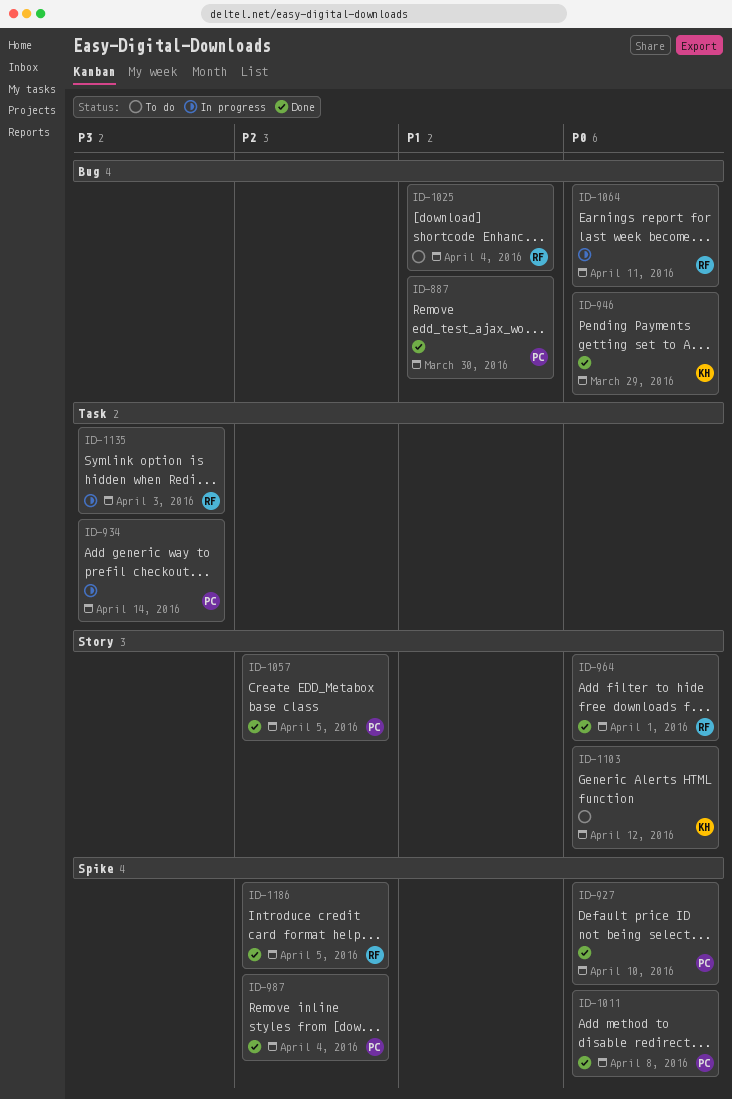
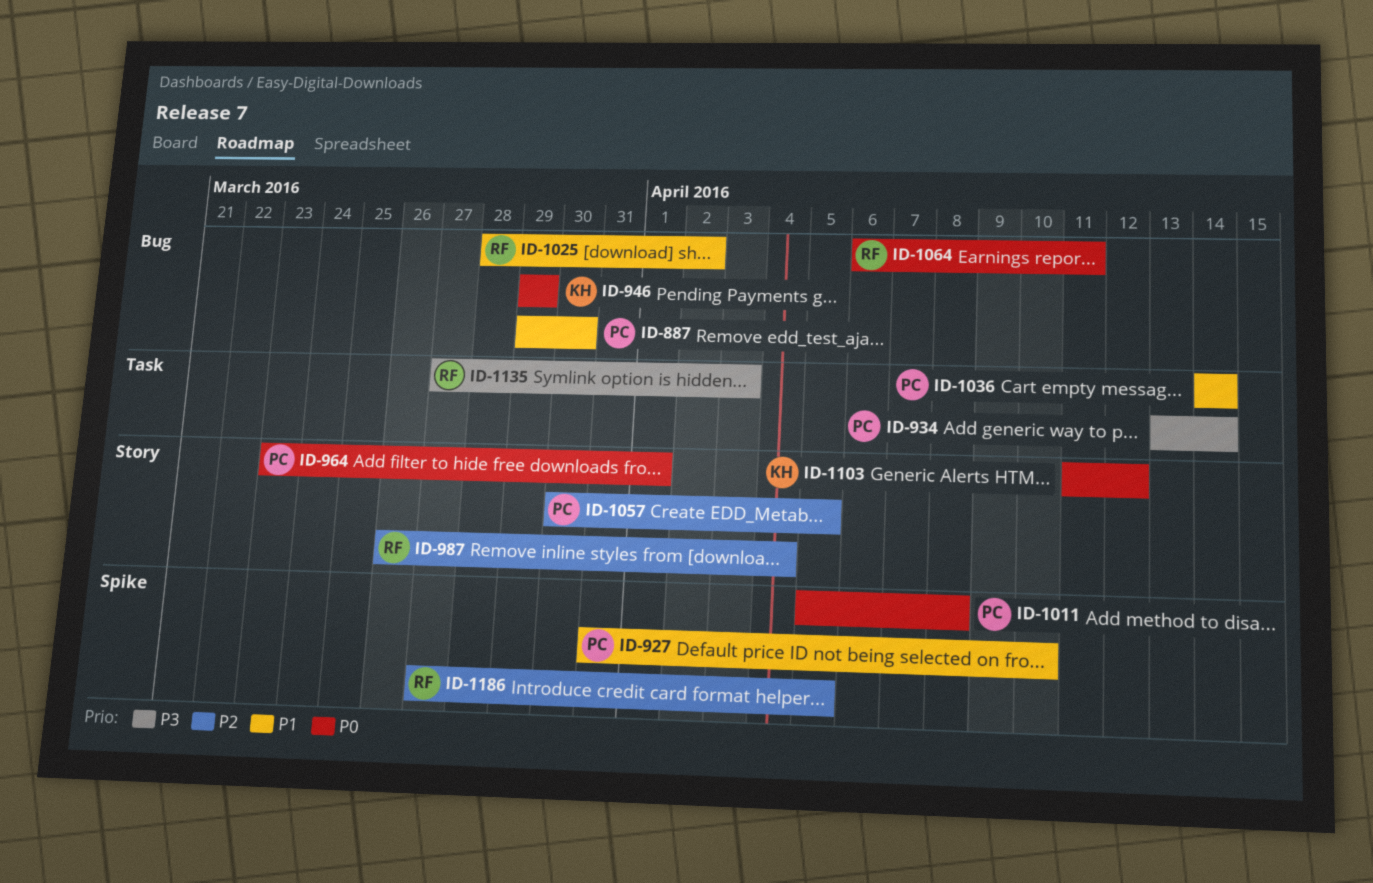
ID-927, priority: P0 -> P1
ID-964, owner: RF -> PC
ID-987, owner: PC -> RF
ID-987, label: Spike -> Story
ID-1025, due: Apr 4 -> Apr 2
ID-1036: none -> present

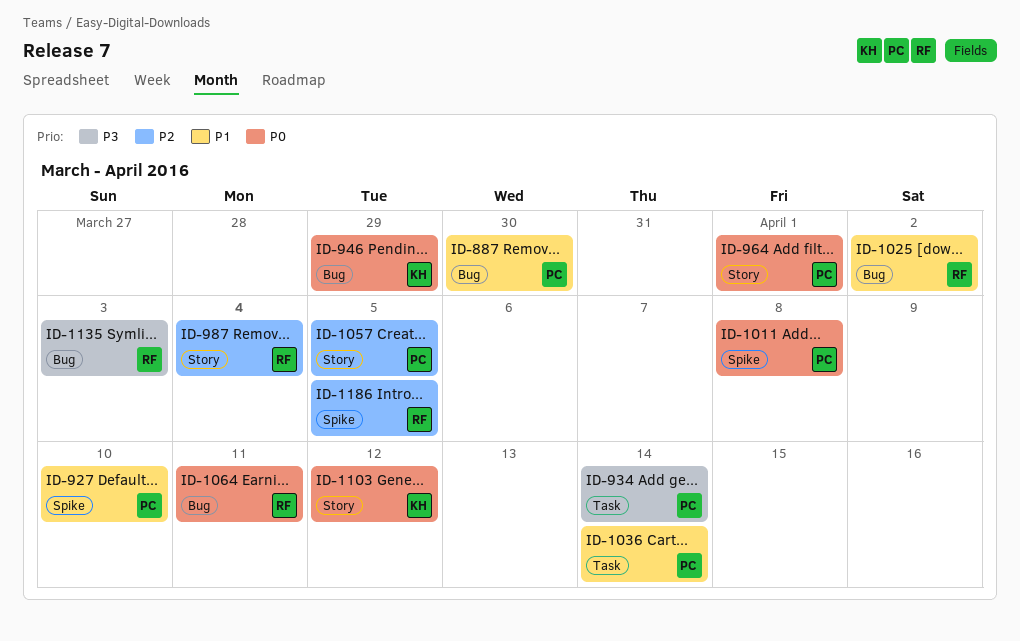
ID-1135, label: Task -> Bug

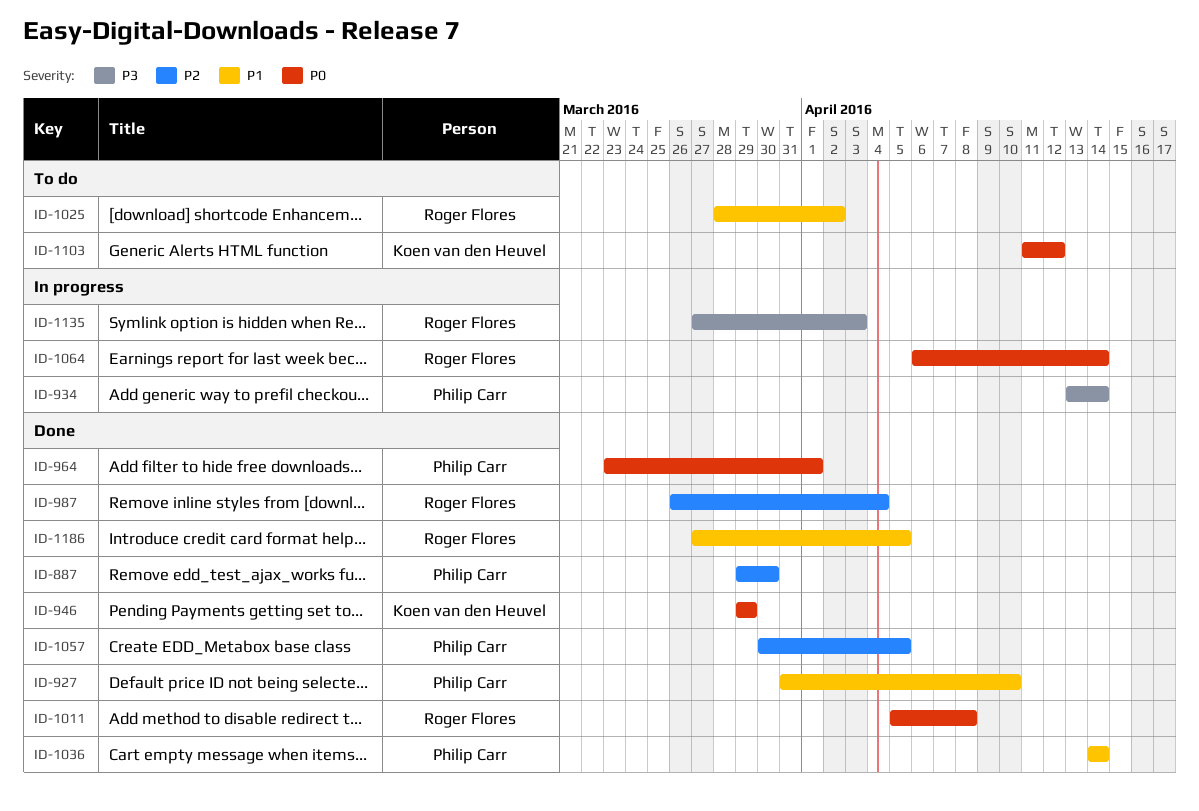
ID-887, priority: P1 -> P2
ID-1011, owner: Philip Carr -> Roger Flores
ID-1064, due: Apr 11 -> Apr 14
ID-1186, priority: P2 -> P1

